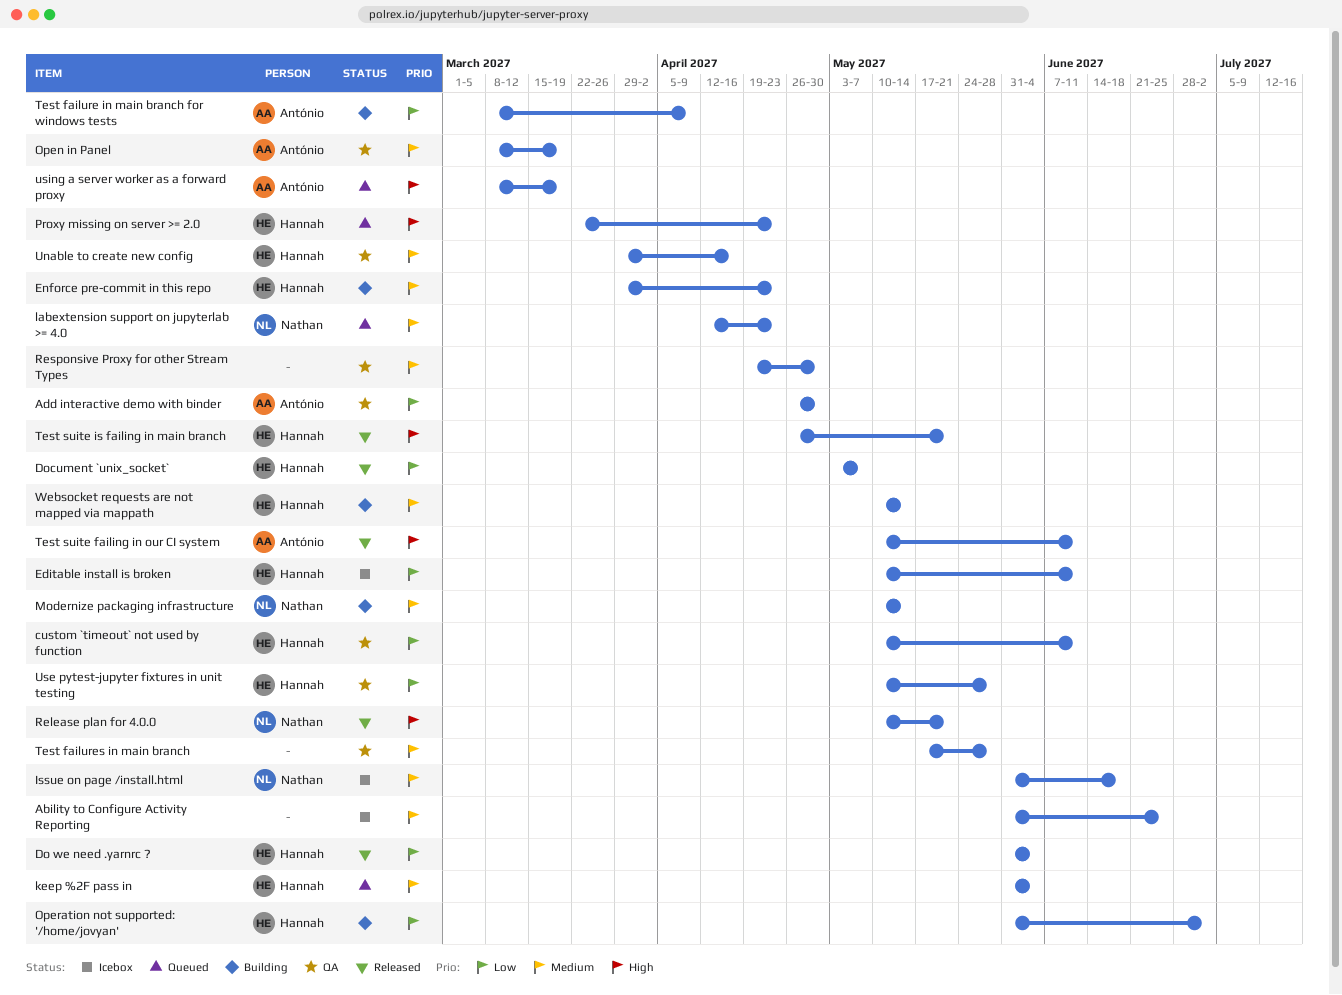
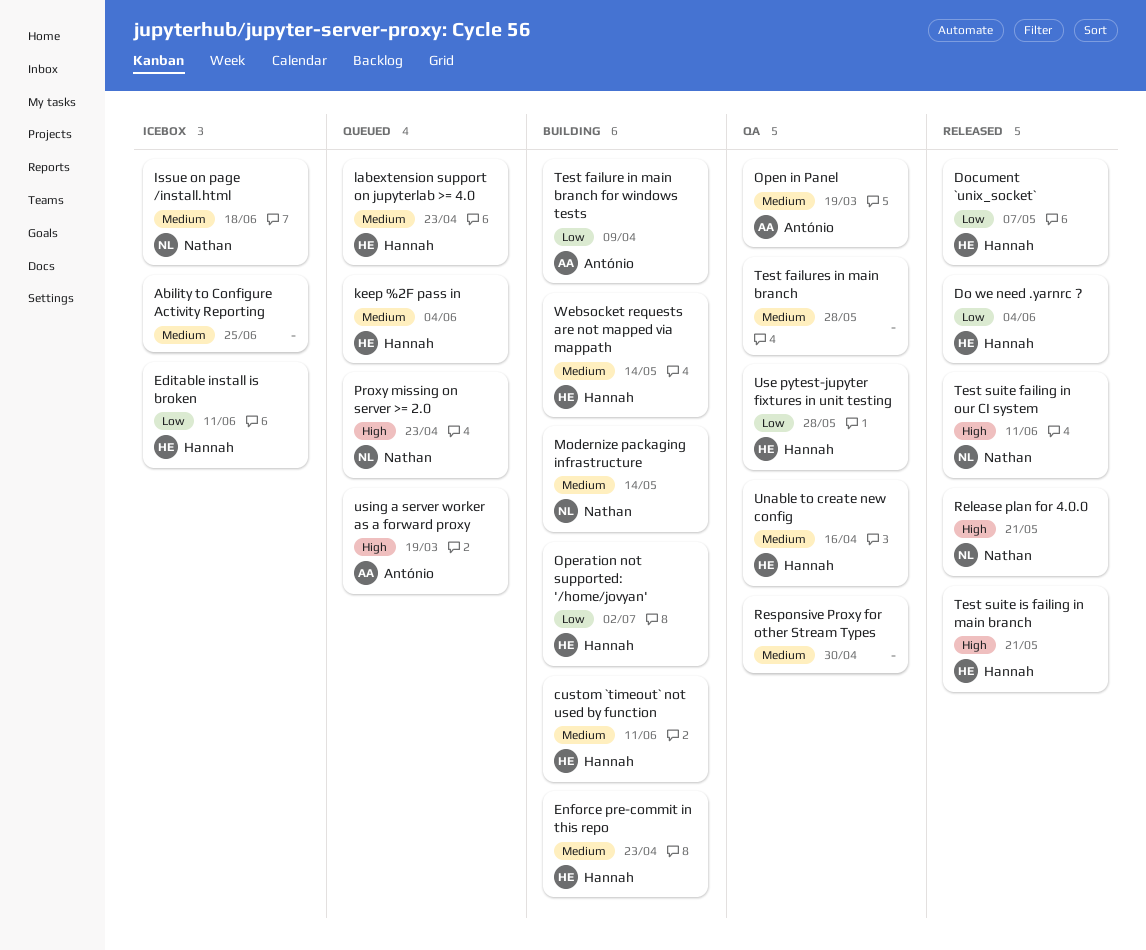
Add interactive demo with binder: present -> none
custom `timeout` not used by function, status: QA -> Building
custom `timeout` not used by function, priority: Low -> Medium
labextension support on jupyterlab >= 4.0, owner: Nathan -> Hannah
Proxy missing on server >= 2.0, owner: Hannah -> Nathan
Test suite failing in our CI system, owner: António -> Nathan

